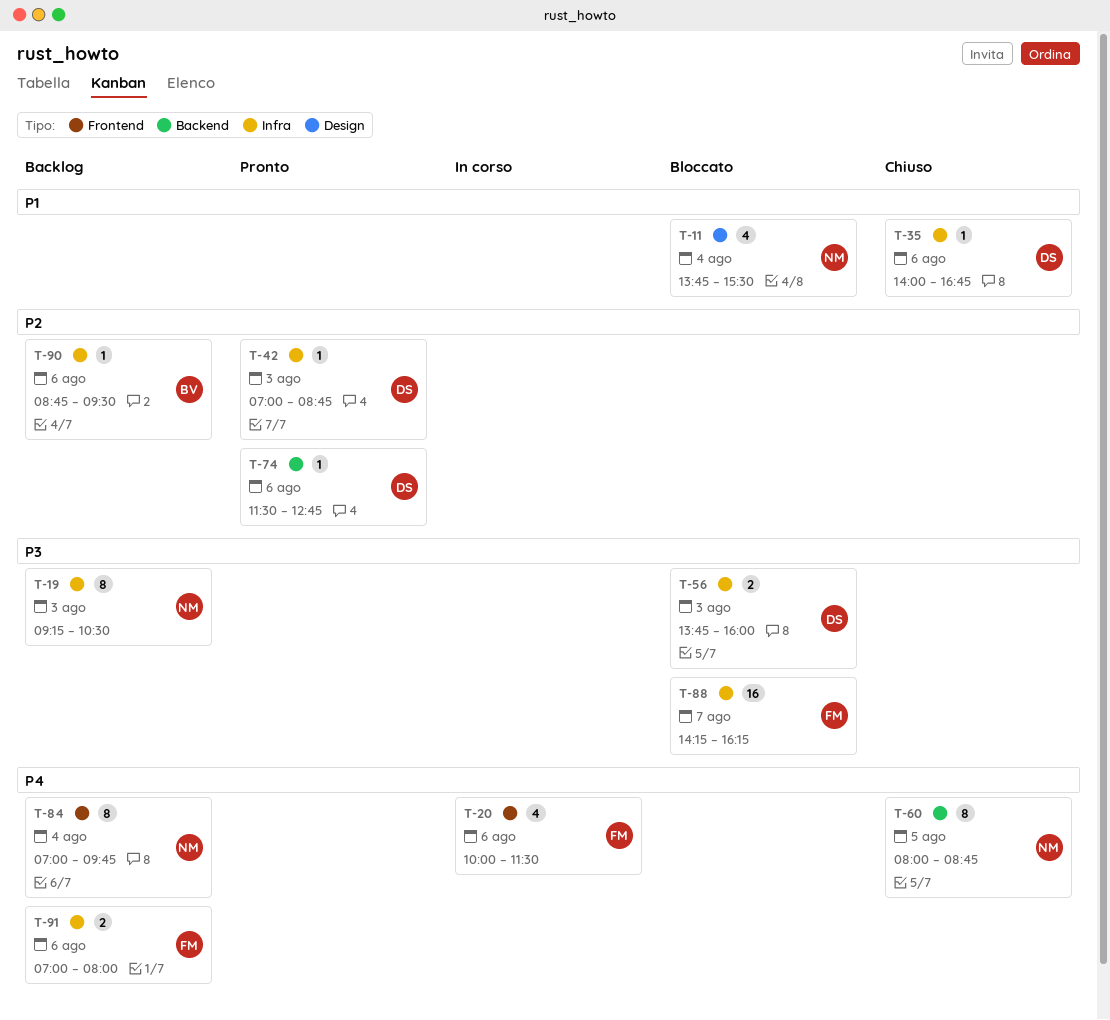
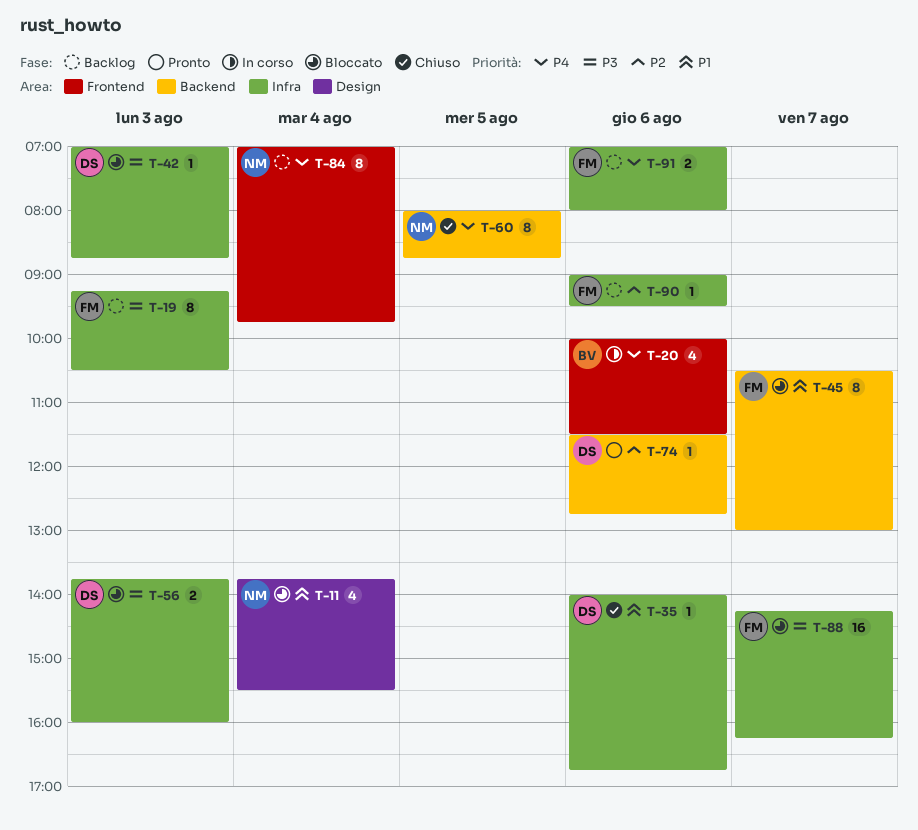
T-19, owner: NM -> FM
T-20, owner: FM -> BV
T-42, status: Pronto -> Bloccato
T-42, priority: P2 -> P3
T-45: none -> present
T-90, owner: BV -> FM
T-90, begins: 08:45 -> 09:00

